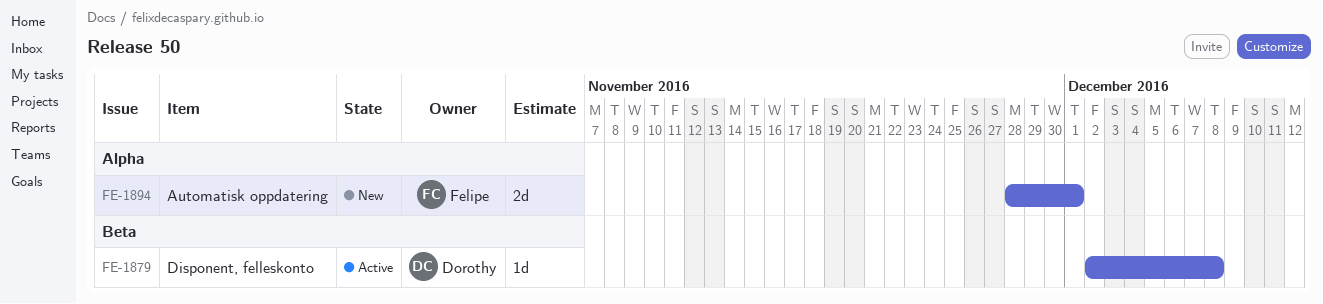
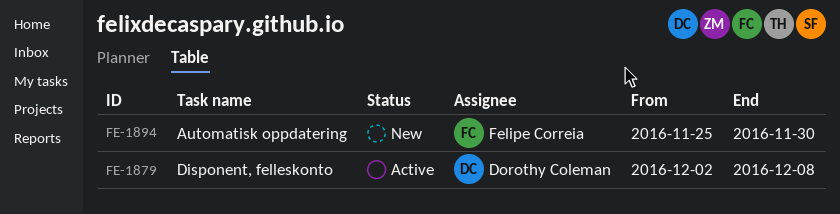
FE-1894, start: Nov 28 -> Nov 25
FE-1894, due: Dec 1 -> Nov 30

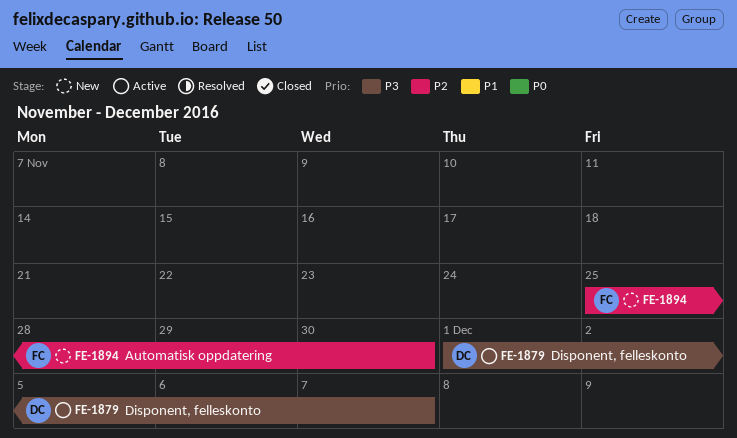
FE-1879, start: Dec 2 -> Dec 1
FE-1879, due: Dec 8 -> Dec 7

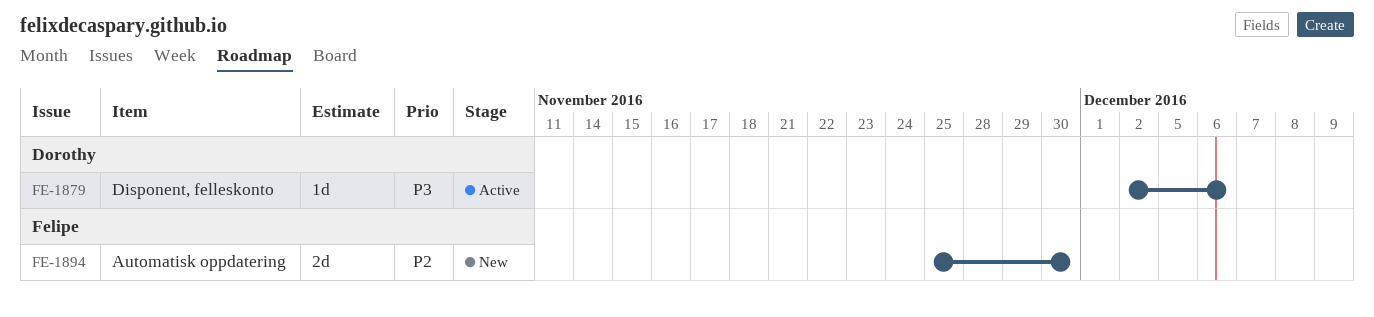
FE-1879, start: Dec 1 -> Dec 2
FE-1879, due: Dec 7 -> Dec 6

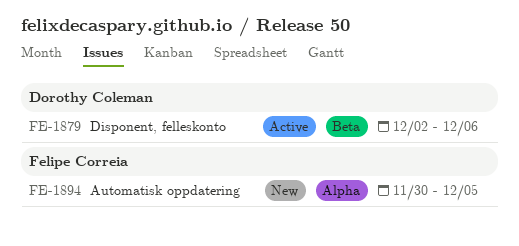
FE-1894, start: Nov 25 -> Nov 30
FE-1894, due: Nov 30 -> Dec 5

